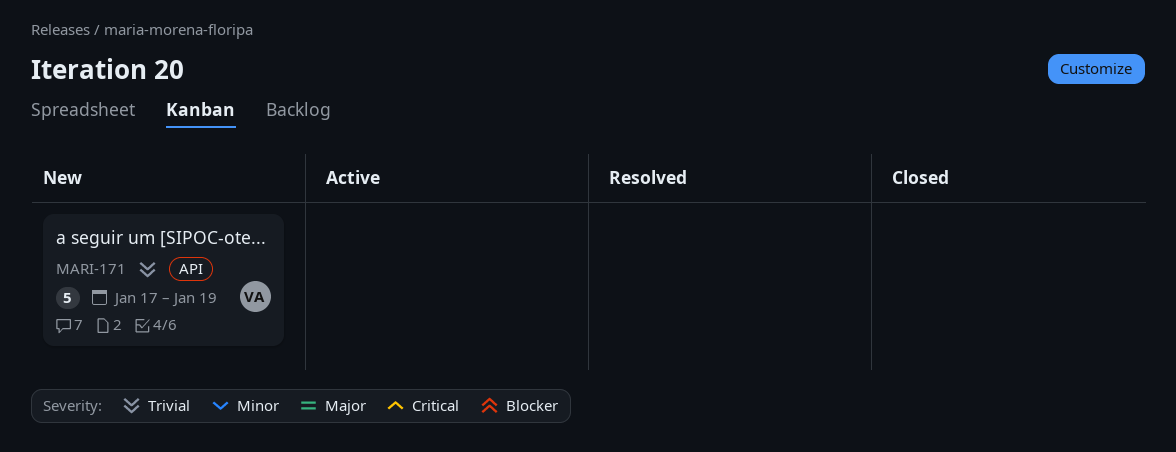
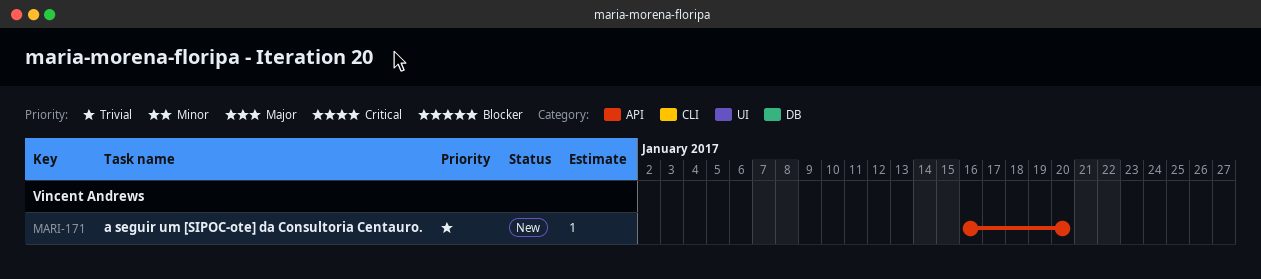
MARI-171, estimate: 5 -> 1
MARI-171, start: Jan 17 -> Jan 16
MARI-171, due: Jan 19 -> Jan 20

